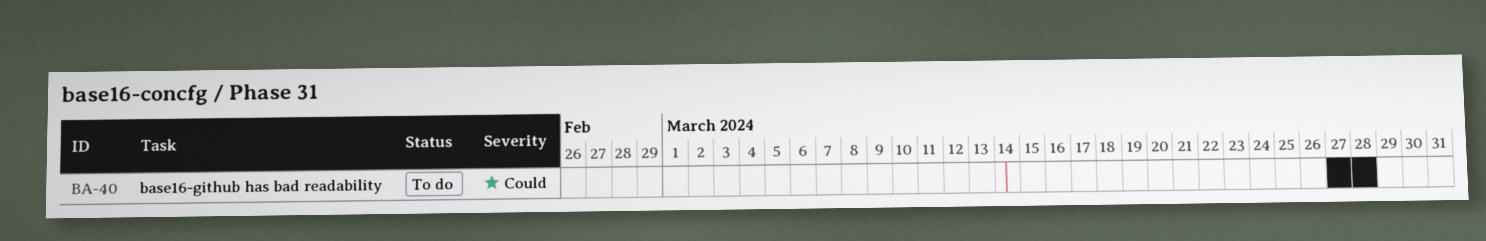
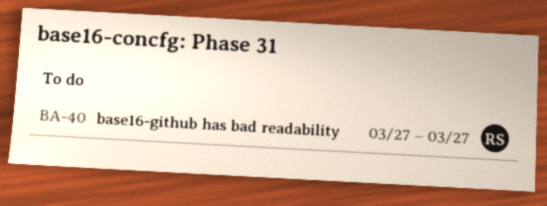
BA-40, due: Mar 28 -> Mar 27

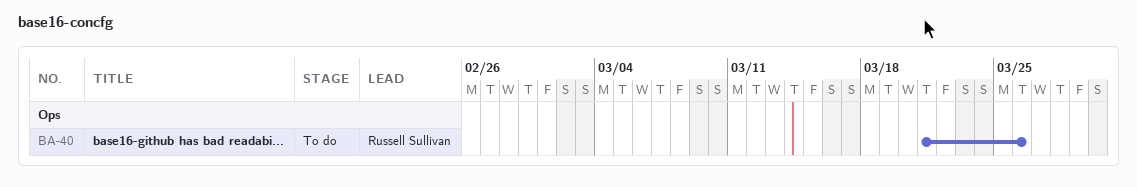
BA-40, start: Mar 27 -> Mar 21
BA-40, due: Mar 27 -> Mar 26

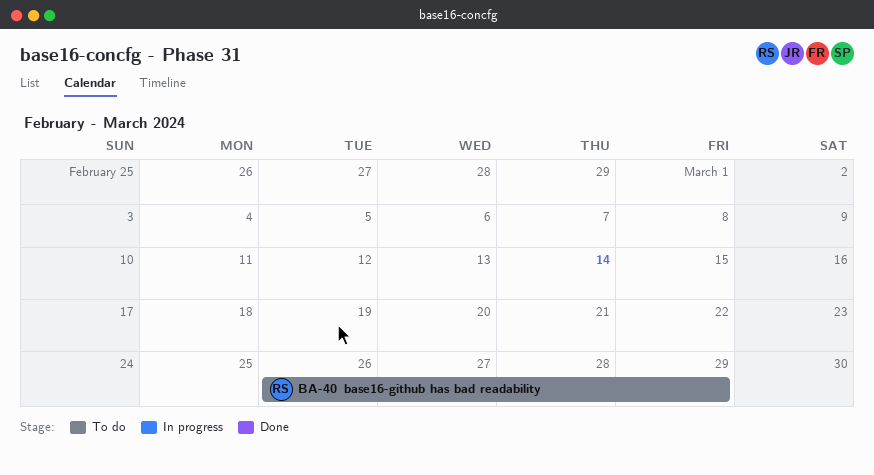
BA-40, start: Mar 21 -> Mar 26
BA-40, due: Mar 26 -> Mar 29

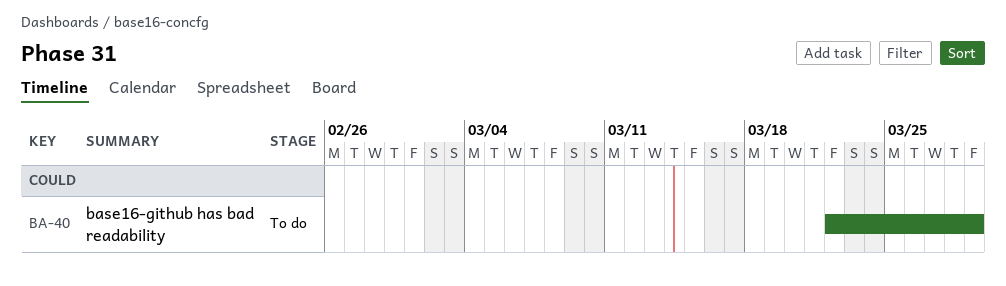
BA-40, start: Mar 26 -> Mar 22

